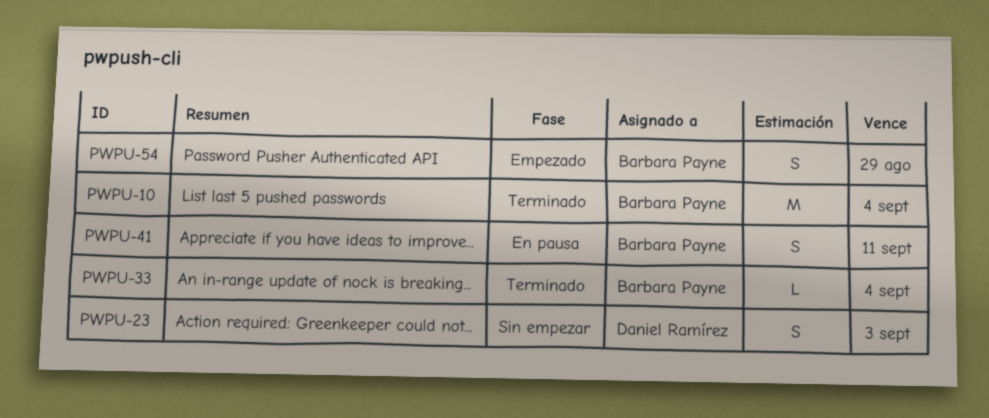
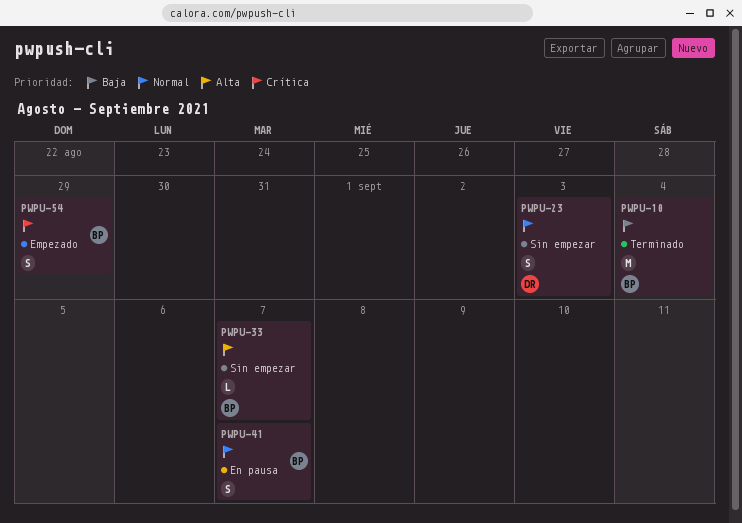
PWPU-33, status: Terminado -> Sin empezar
PWPU-33, due: Sep 4 -> Sep 7
PWPU-41, due: Sep 11 -> Sep 7

